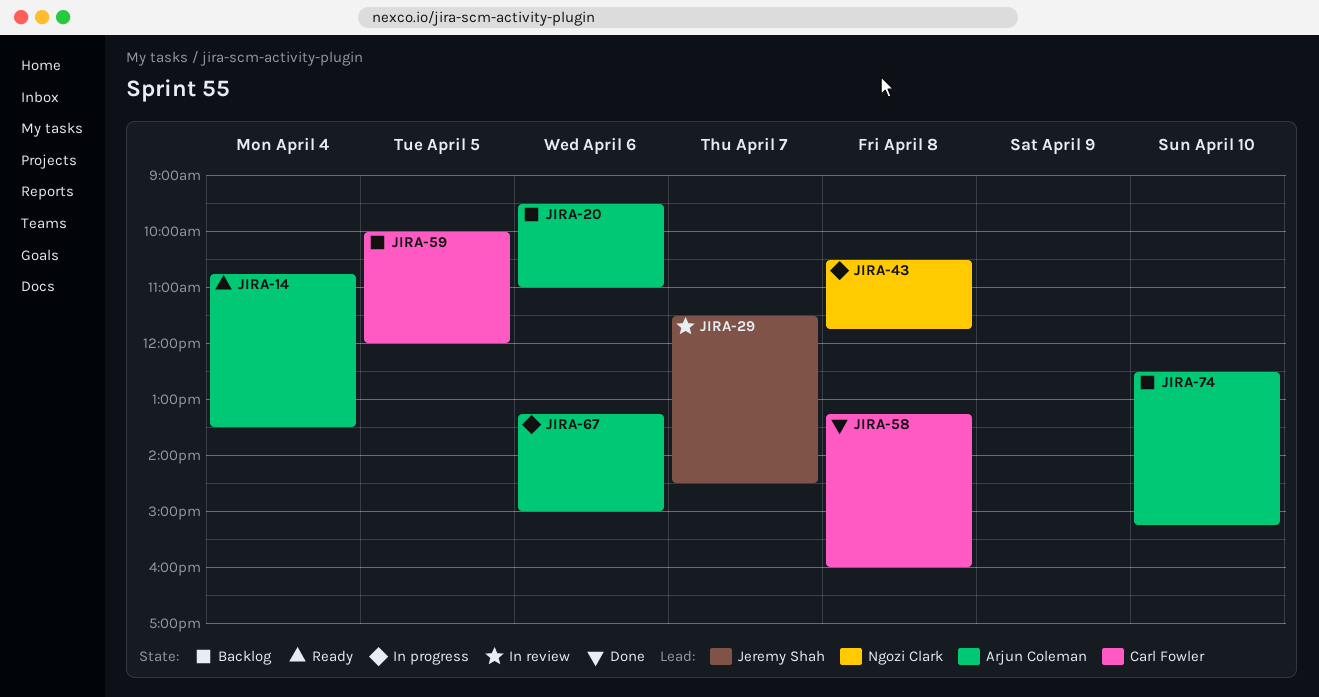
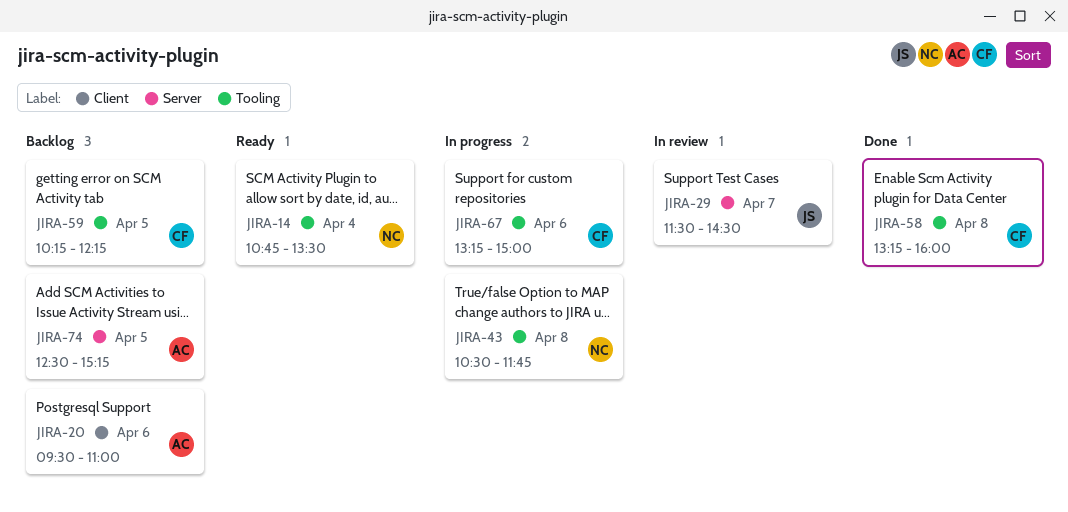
JIRA-14, owner: Arjun Coleman -> Ngozi Clark
JIRA-59, begins: 10:00 -> 10:15
JIRA-59, ends: 12:00 -> 12:15
JIRA-67, owner: Arjun Coleman -> Carl Fowler
JIRA-74, day: Apr 10 -> Apr 5

